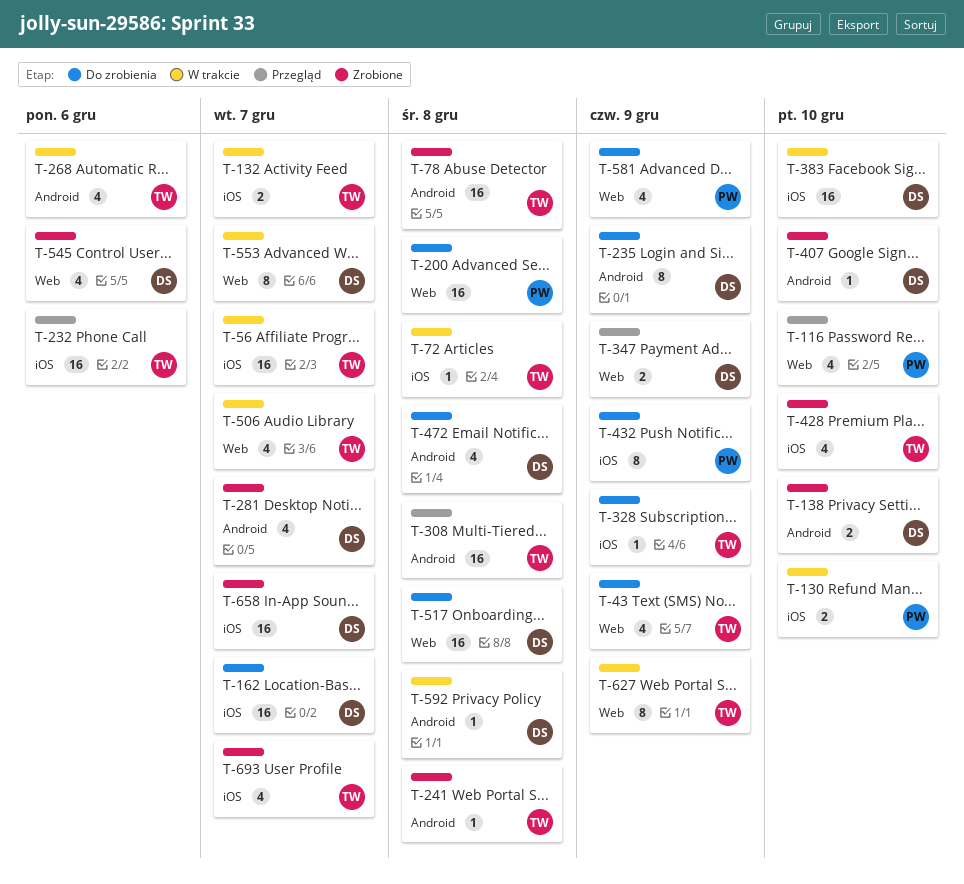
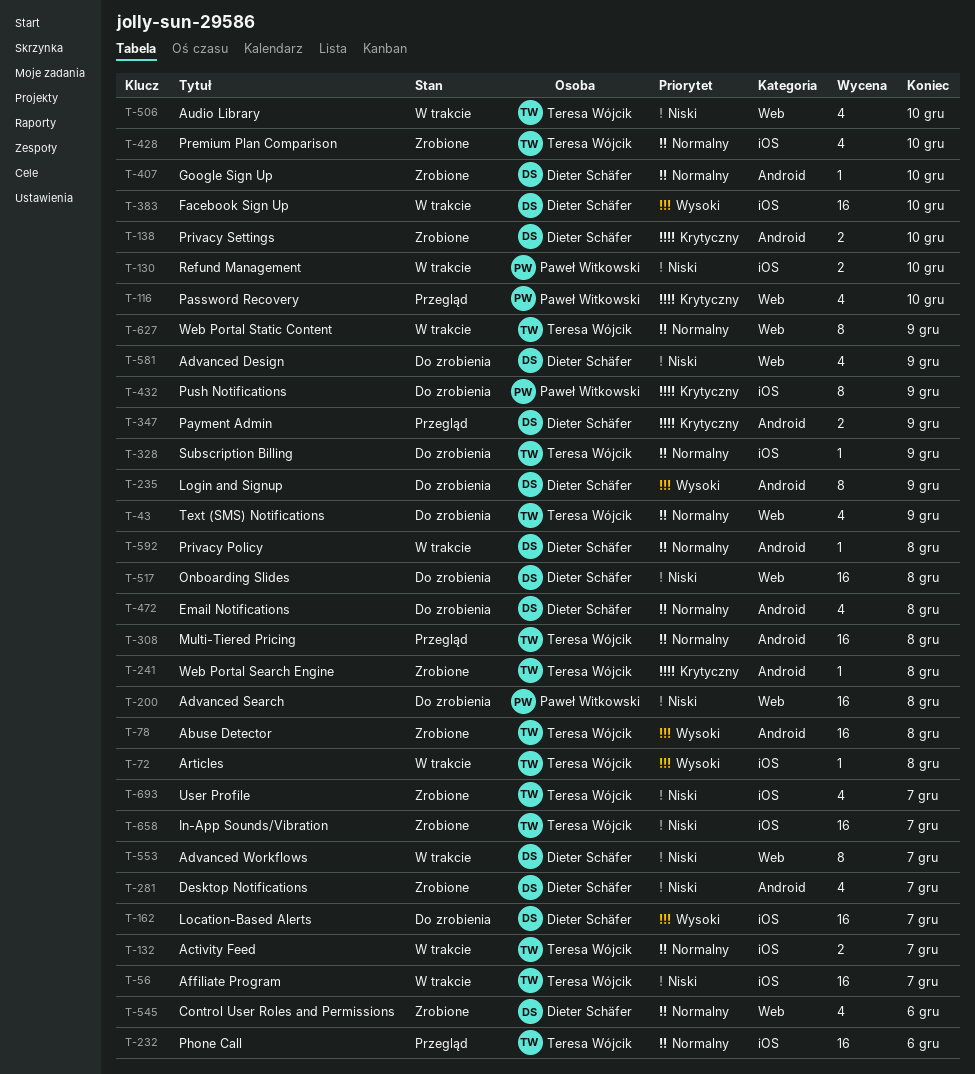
T-268: present -> none
T-347, label: Web -> Android
T-506, due: Dec 7 -> Dec 10
T-581, owner: Paweł Witkowski -> Dieter Schäfer
T-658, owner: Dieter Schäfer -> Teresa Wójcik

